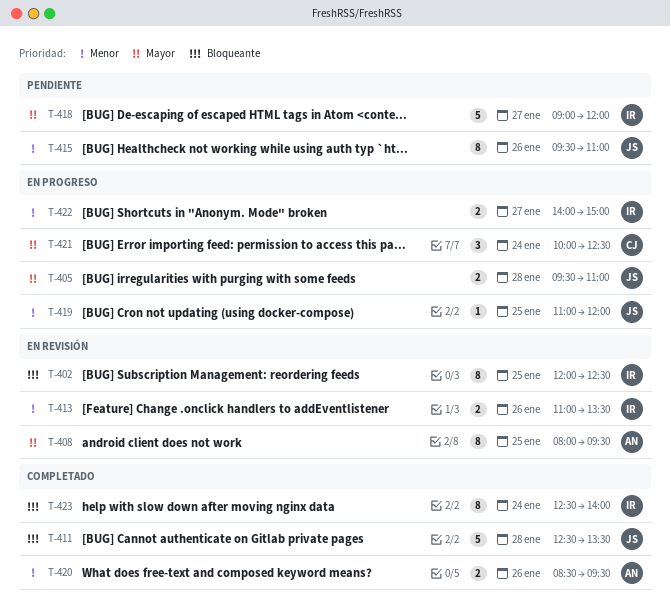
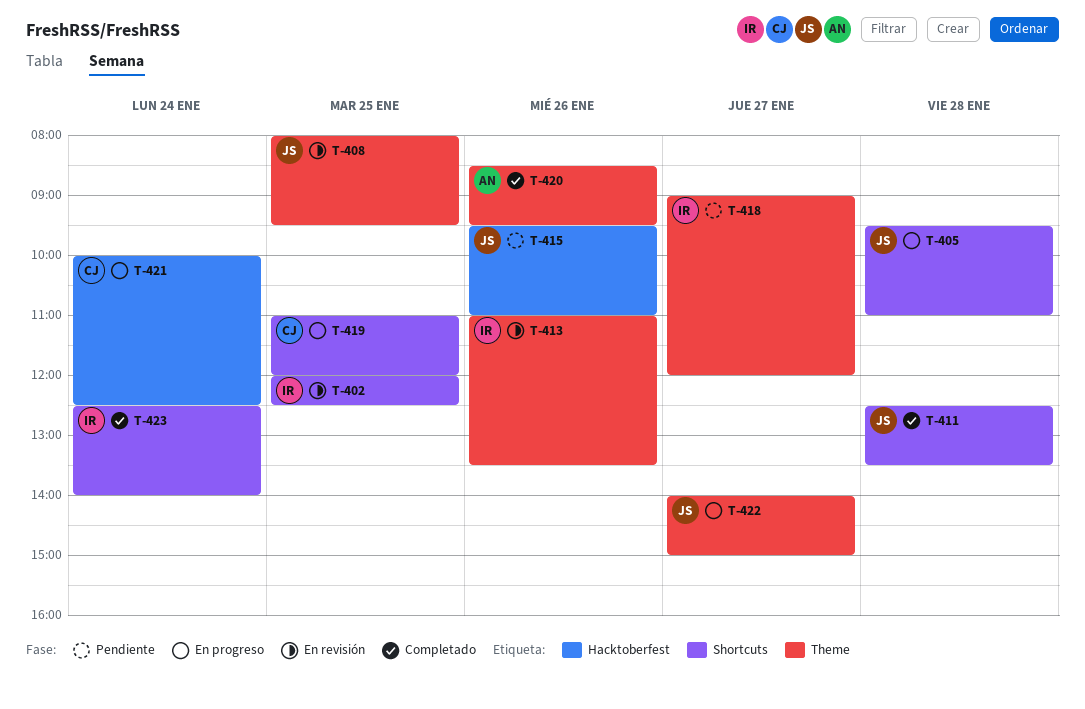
T-408, owner: AN -> JS
T-419, owner: JS -> CJ
T-422, owner: IR -> JS

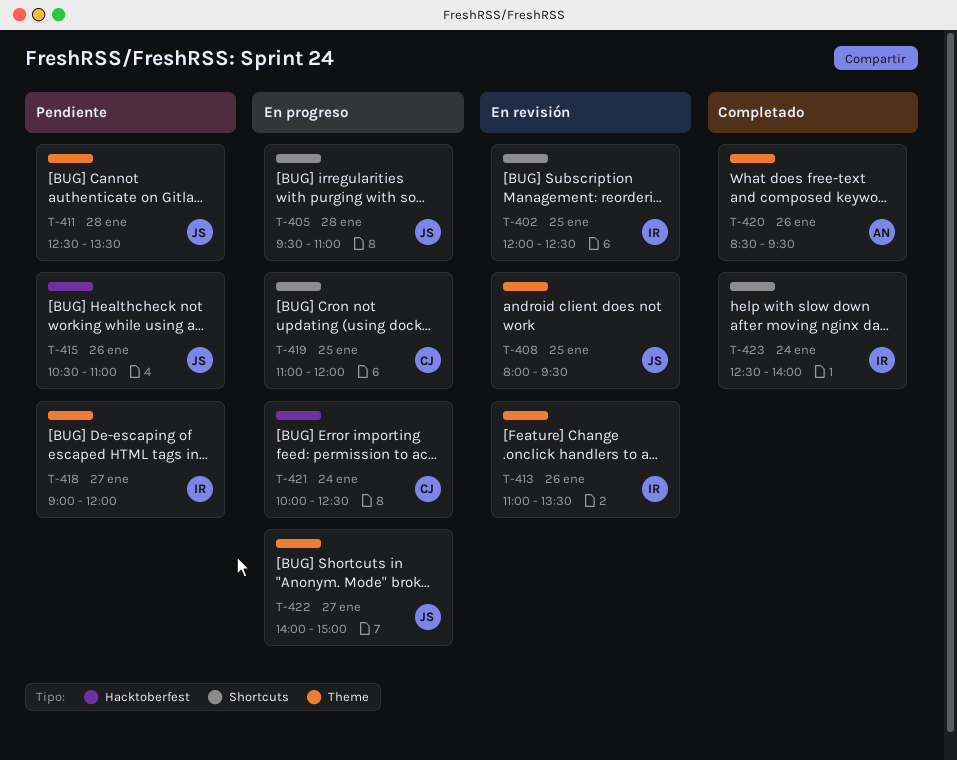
T-411, status: Completado -> Pendiente
T-411, label: Shortcuts -> Theme
T-415, begins: 09:30 -> 10:30

